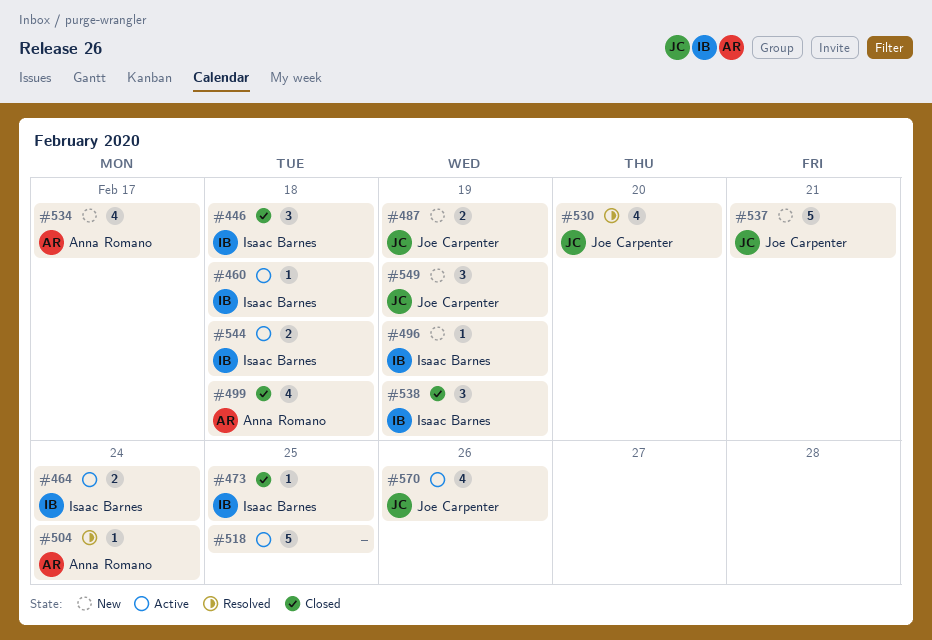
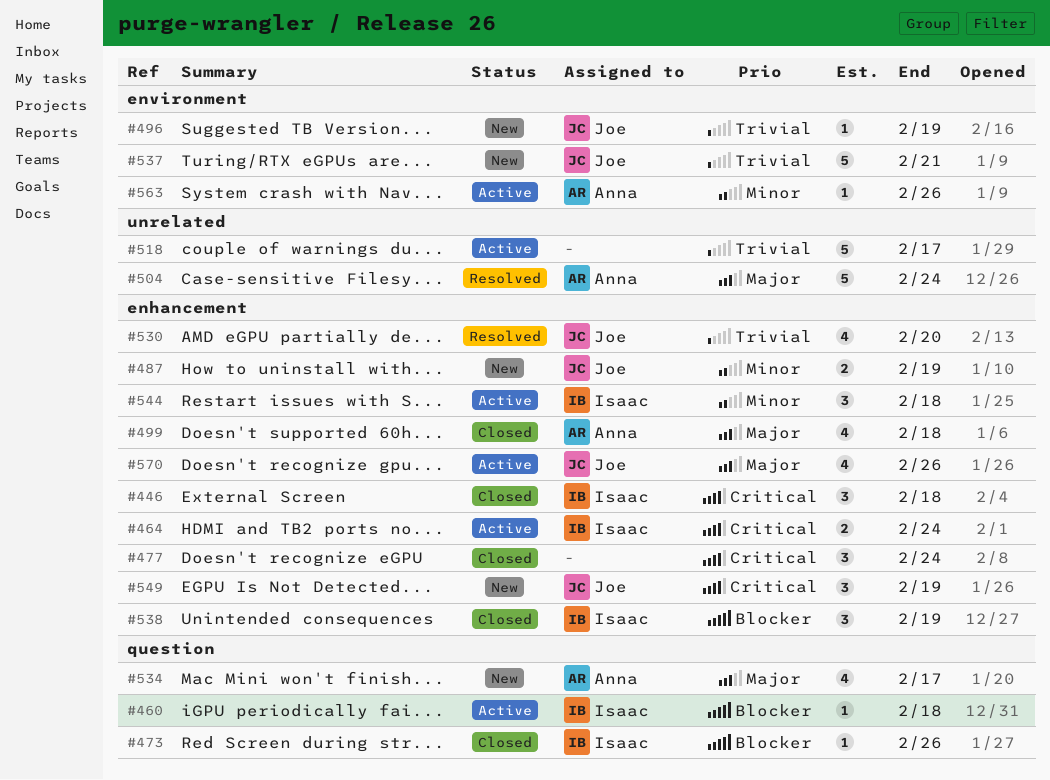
#473, due: Feb 25 -> Feb 26
#477: none -> present
#496, owner: Isaac Barnes -> Joe Carpenter
#504, estimate: 1 -> 5
#518, due: Feb 25 -> Feb 17
#544, estimate: 2 -> 3
#563: none -> present

